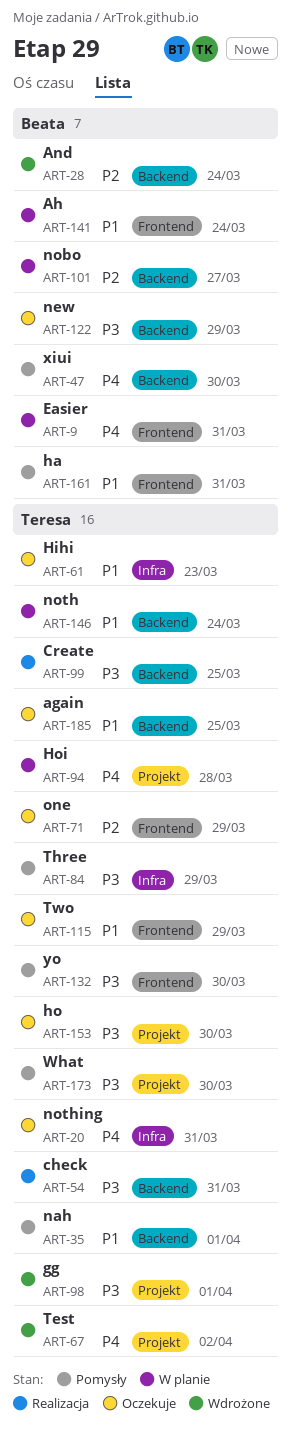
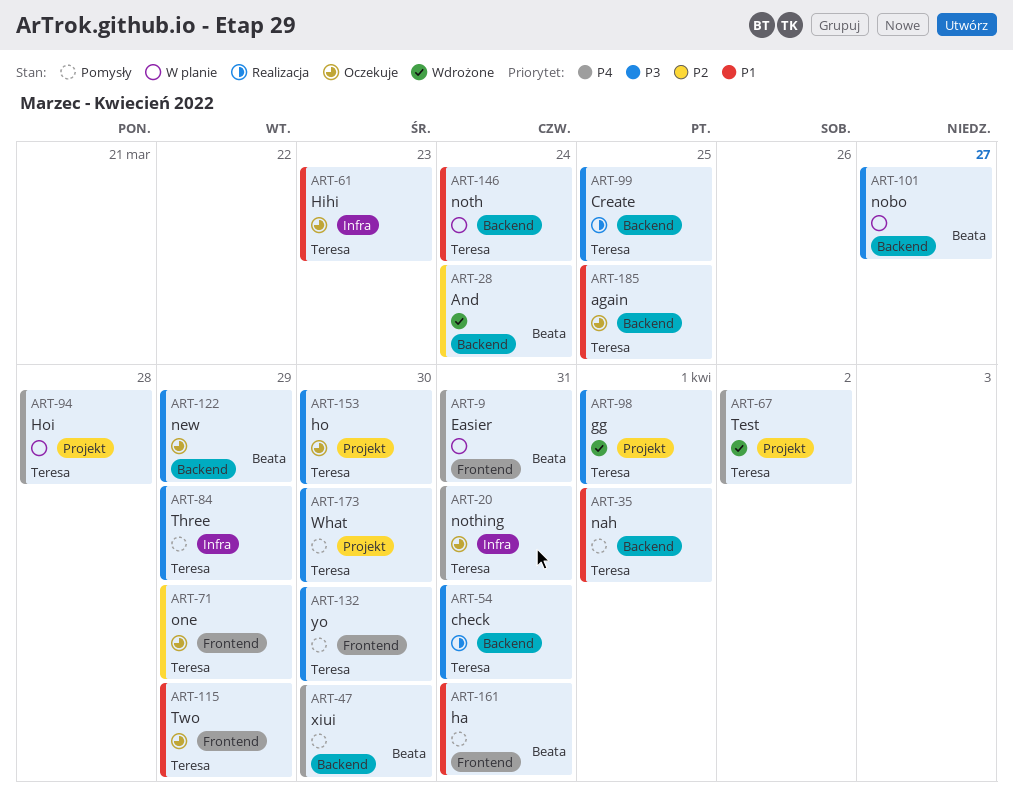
ART-101, priority: P2 -> P3
ART-141: present -> none

